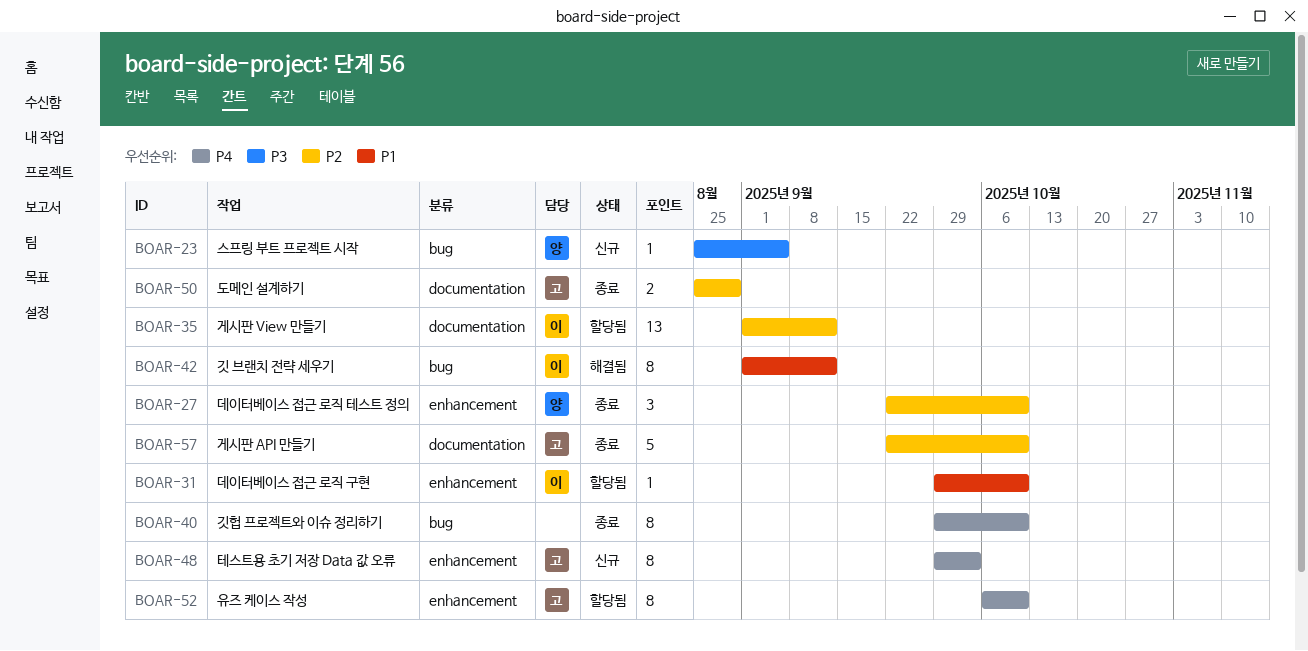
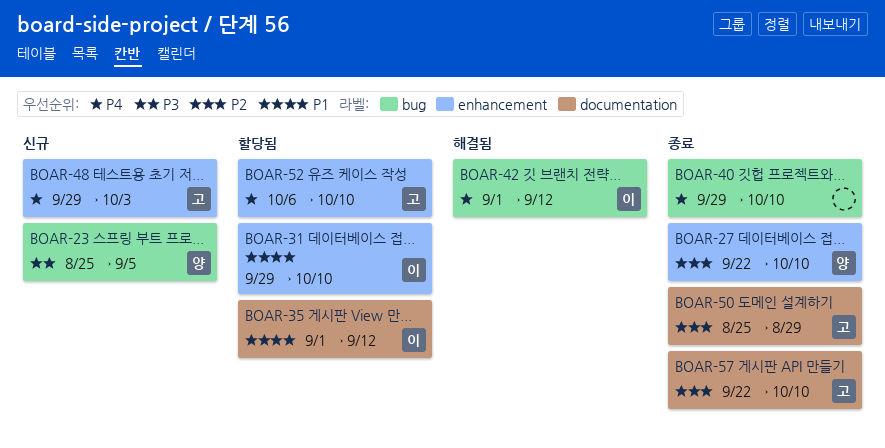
BOAR-35, priority: P2 -> P1
BOAR-42, priority: P1 -> P4

